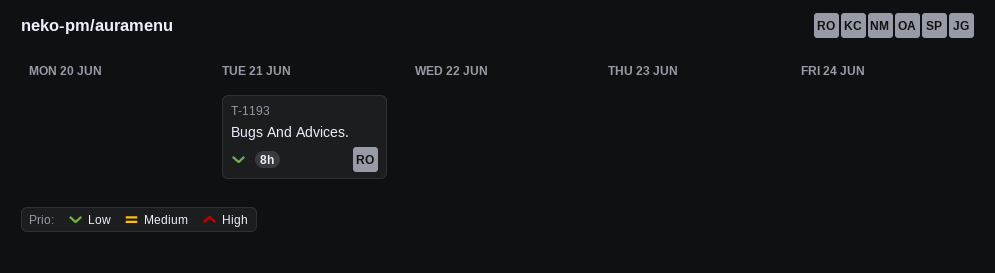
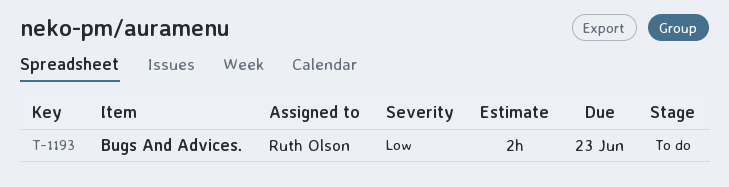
T-1193, estimate: 8h -> 2h
T-1193, due: Jun 21 -> Jun 23

